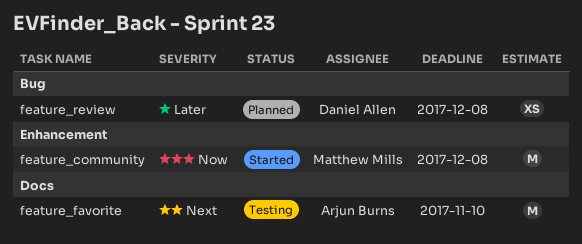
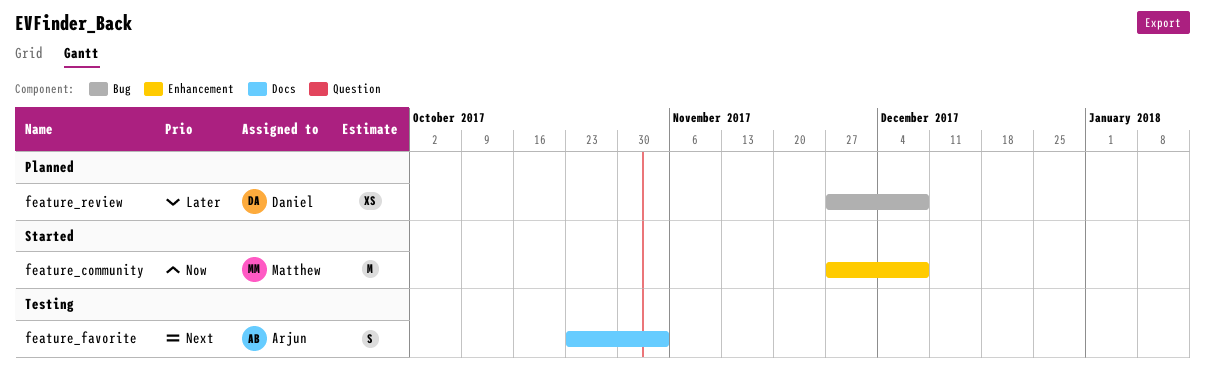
feature_favorite, estimate: M -> S
feature_favorite, due: Nov 10 -> Nov 3

